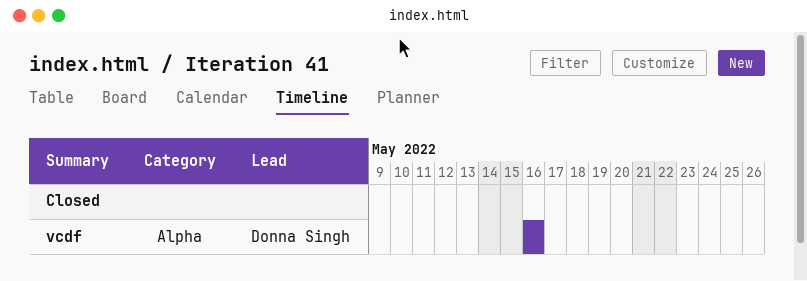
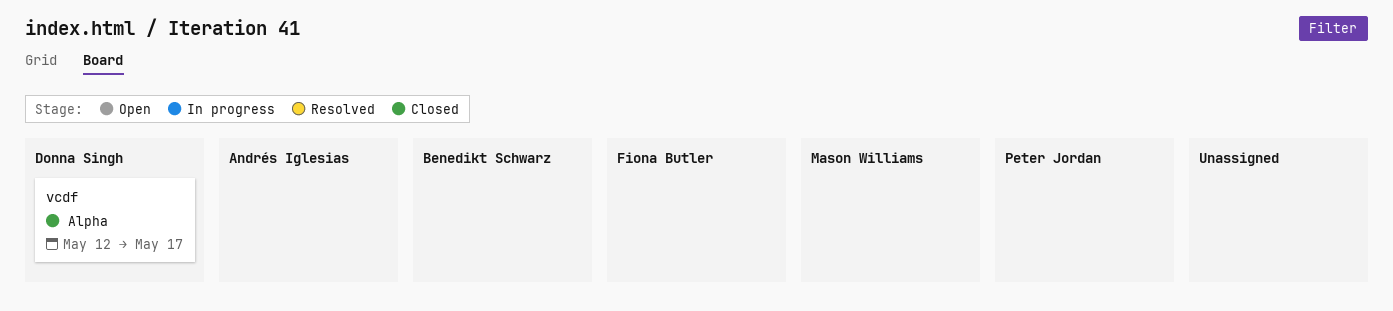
vcdf, start: May 16 -> May 12
vcdf, due: May 16 -> May 17

